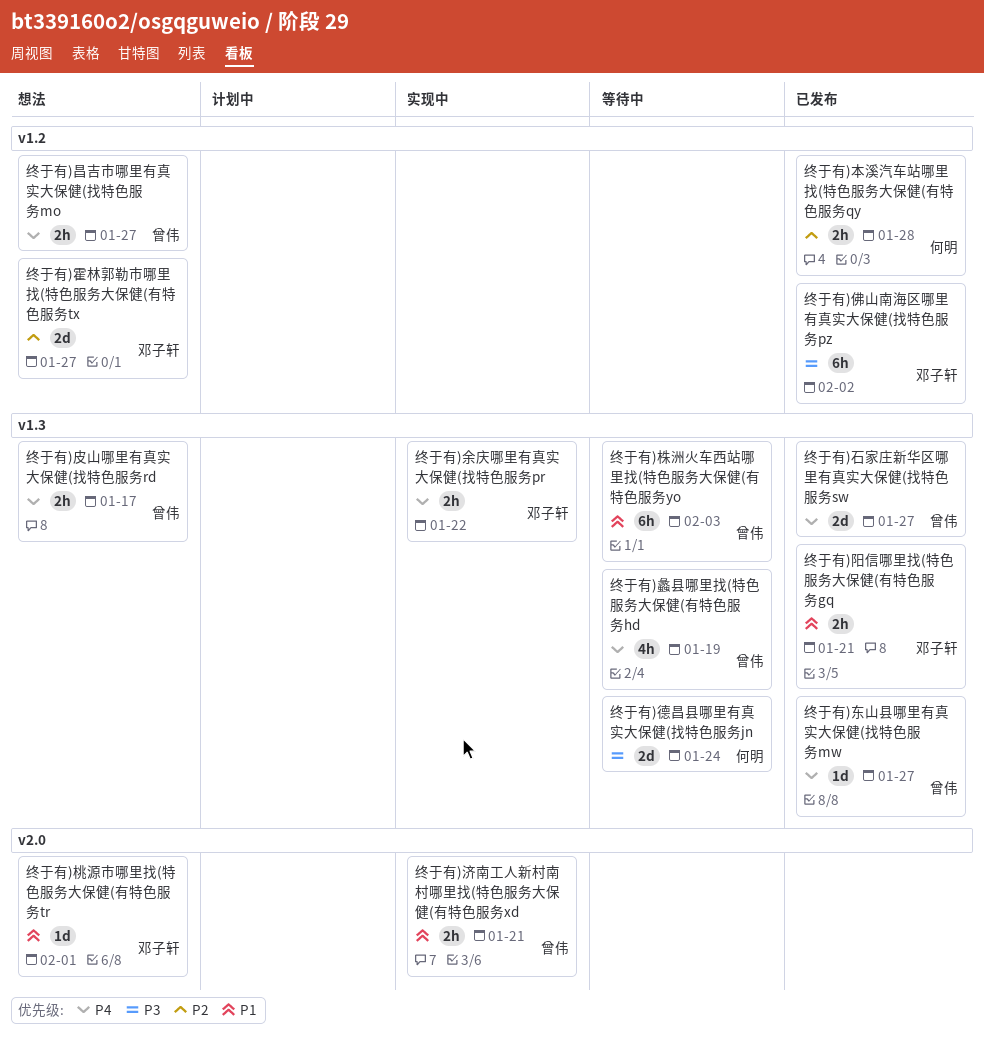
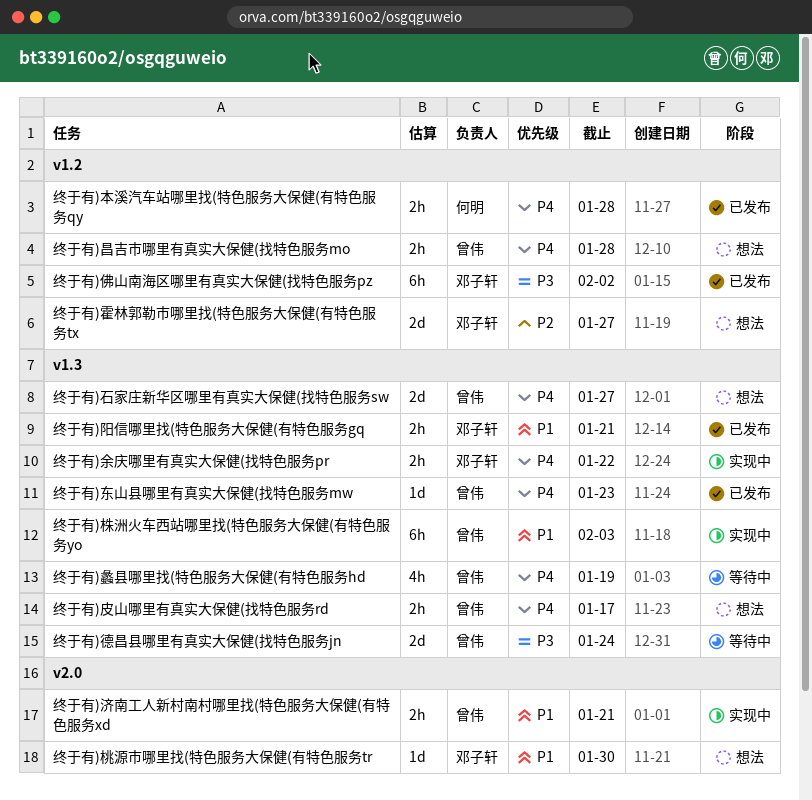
终于有)东山县哪里有真实大保健(找特色服务mw, due: Jan 27 -> Jan 23
终于有)德昌县哪里有真实大保健(找特色服务jn, owner: 何明 -> 曾伟
终于有)昌吉市哪里有真实大保健(找特色服务mo, due: Jan 27 -> Jan 28
终于有)本溪汽车站哪里找(特色服务大保健(有特色服务qy, priority: P2 -> P4
终于有)株洲火车西站哪里找(特色服务大保健(有特色服务yo, status: 等待中 -> 实现中
终于有)桃源市哪里找(特色服务大保健(有特色服务tr, due: Feb 1 -> Jan 30
终于有)石家庄新华区哪里有真实大保健(找特色服务sw, status: 已发布 -> 想法

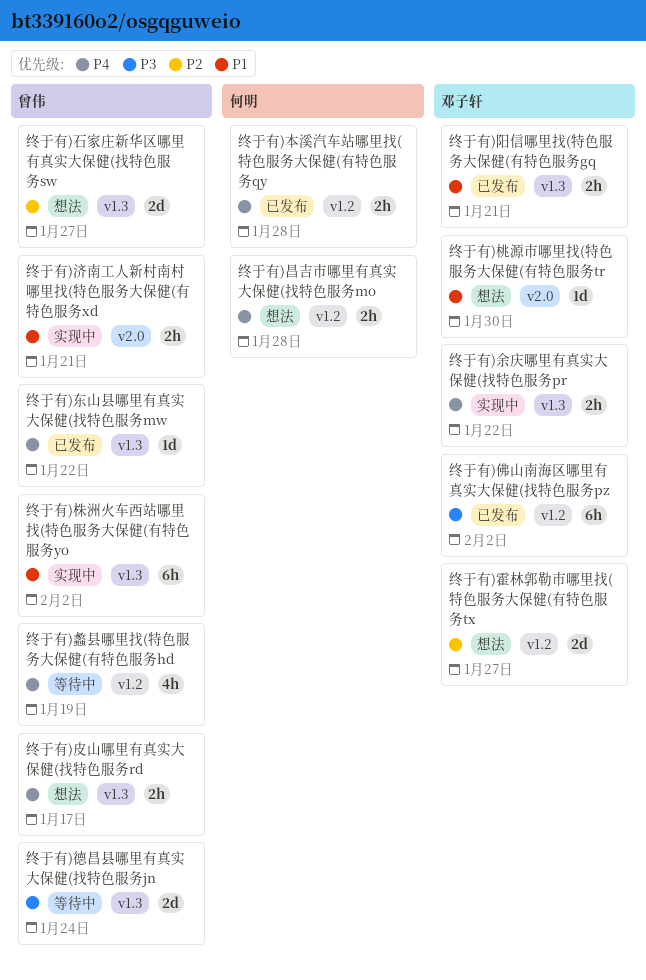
终于有)东山县哪里有真实大保健(找特色服务mw, due: Jan 23 -> Jan 22
终于有)昌吉市哪里有真实大保健(找特色服务mo, owner: 曾伟 -> 何明
终于有)株洲火车西站哪里找(特色服务大保健(有特色服务yo, due: Feb 3 -> Feb 2
终于有)石家庄新华区哪里有真实大保健(找特色服务sw, priority: P4 -> P2
终于有)蠡县哪里找(特色服务大保健(有特色服务hd, label: v1.3 -> v1.2

